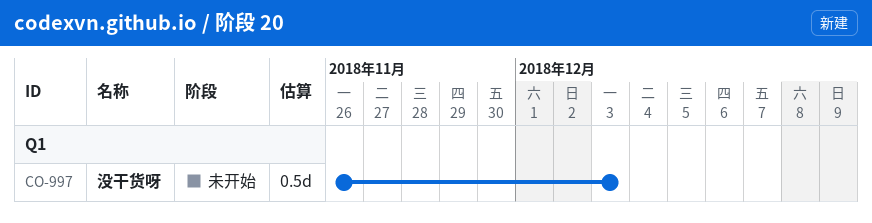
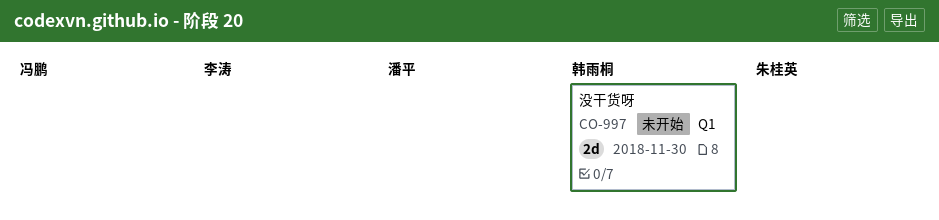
CO-997, estimate: 0.5d -> 2d
CO-997, due: Dec 3 -> Nov 30

